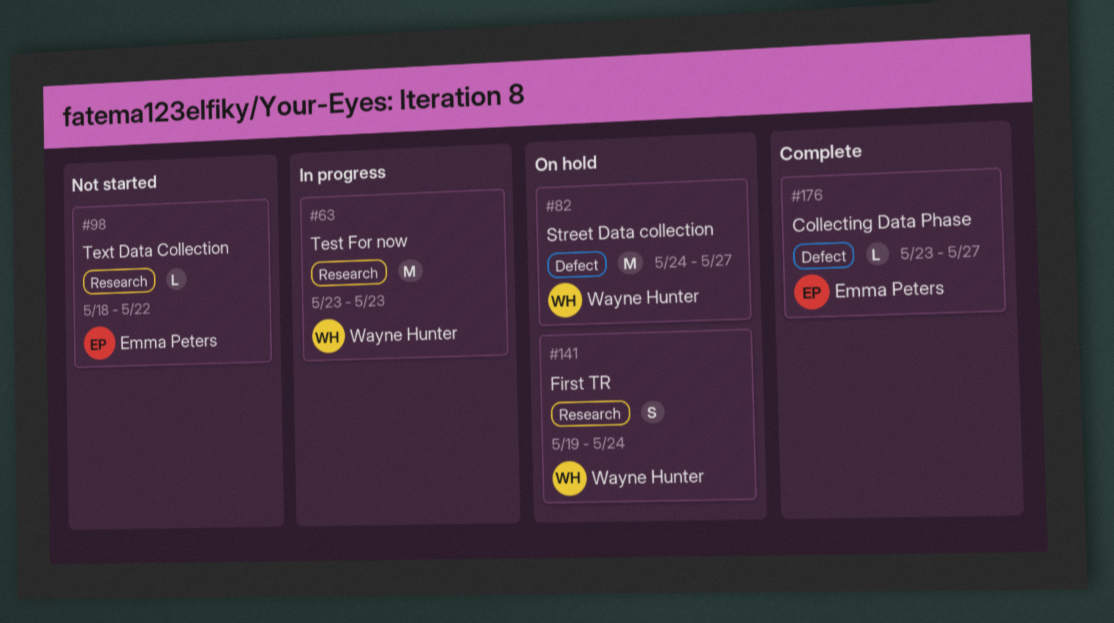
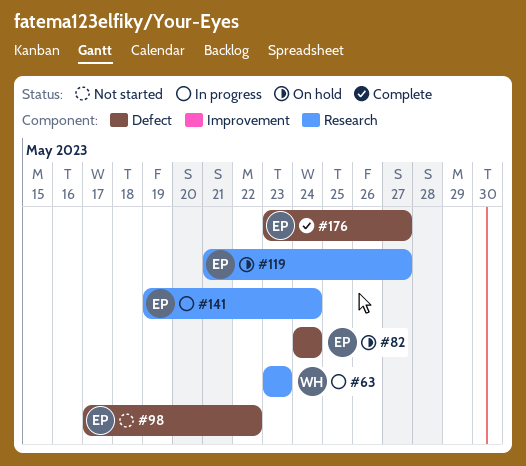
#82, owner: Wayne Hunter -> Emma Peters
#82, due: May 27 -> May 24
#98, label: Research -> Defect
#98, start: May 18 -> May 17
#119: none -> present
#141, status: On hold -> In progress
#141, owner: Wayne Hunter -> Emma Peters

